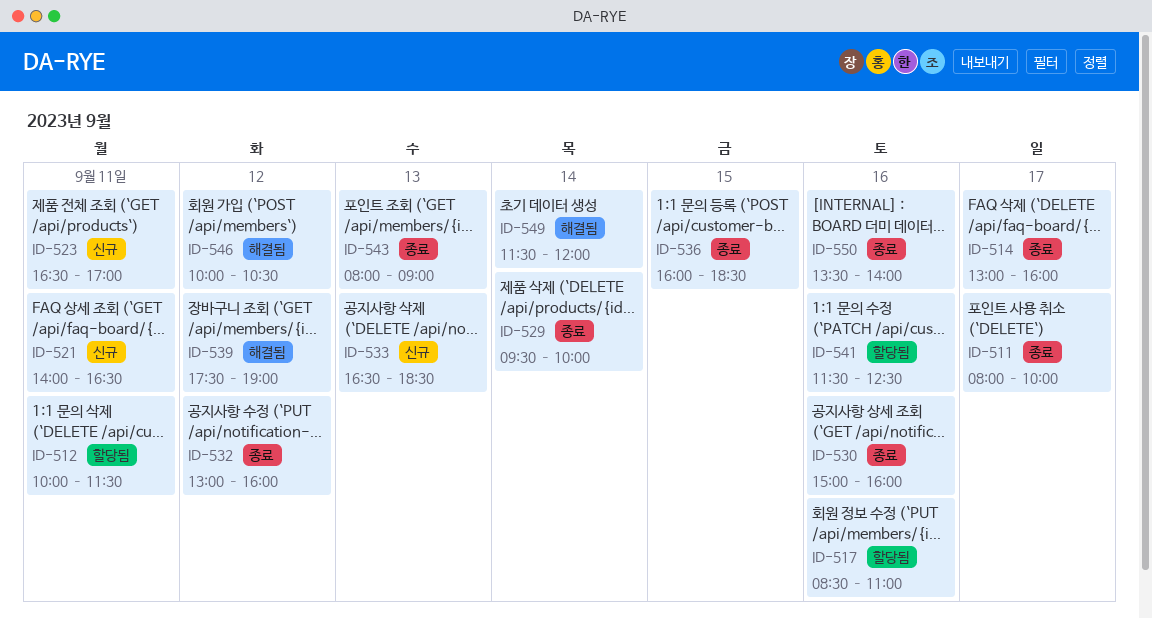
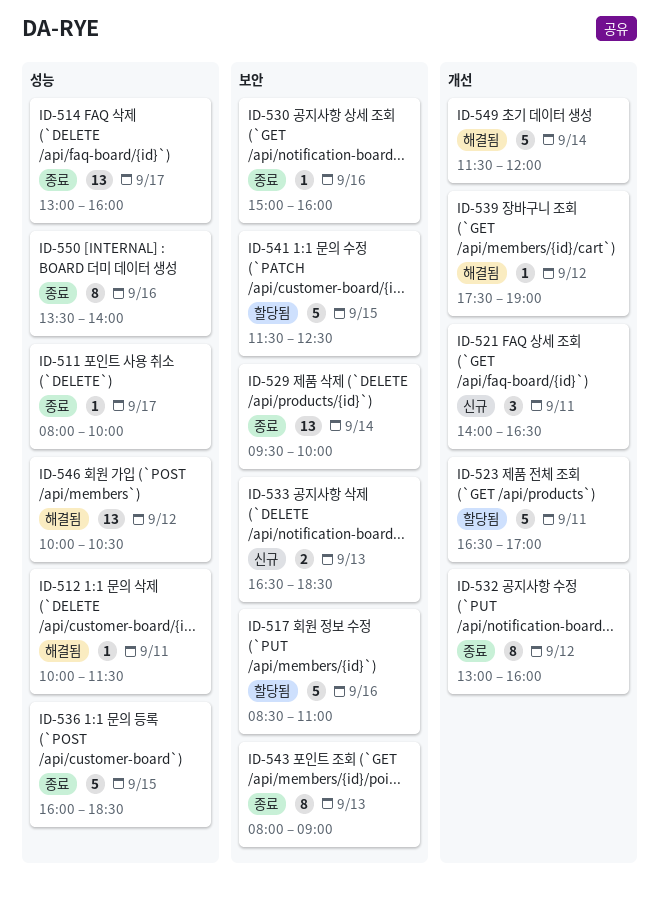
ID-512, status: 할당됨 -> 해결됨
ID-523, status: 신규 -> 할당됨
ID-541, day: Sep 16 -> Sep 15

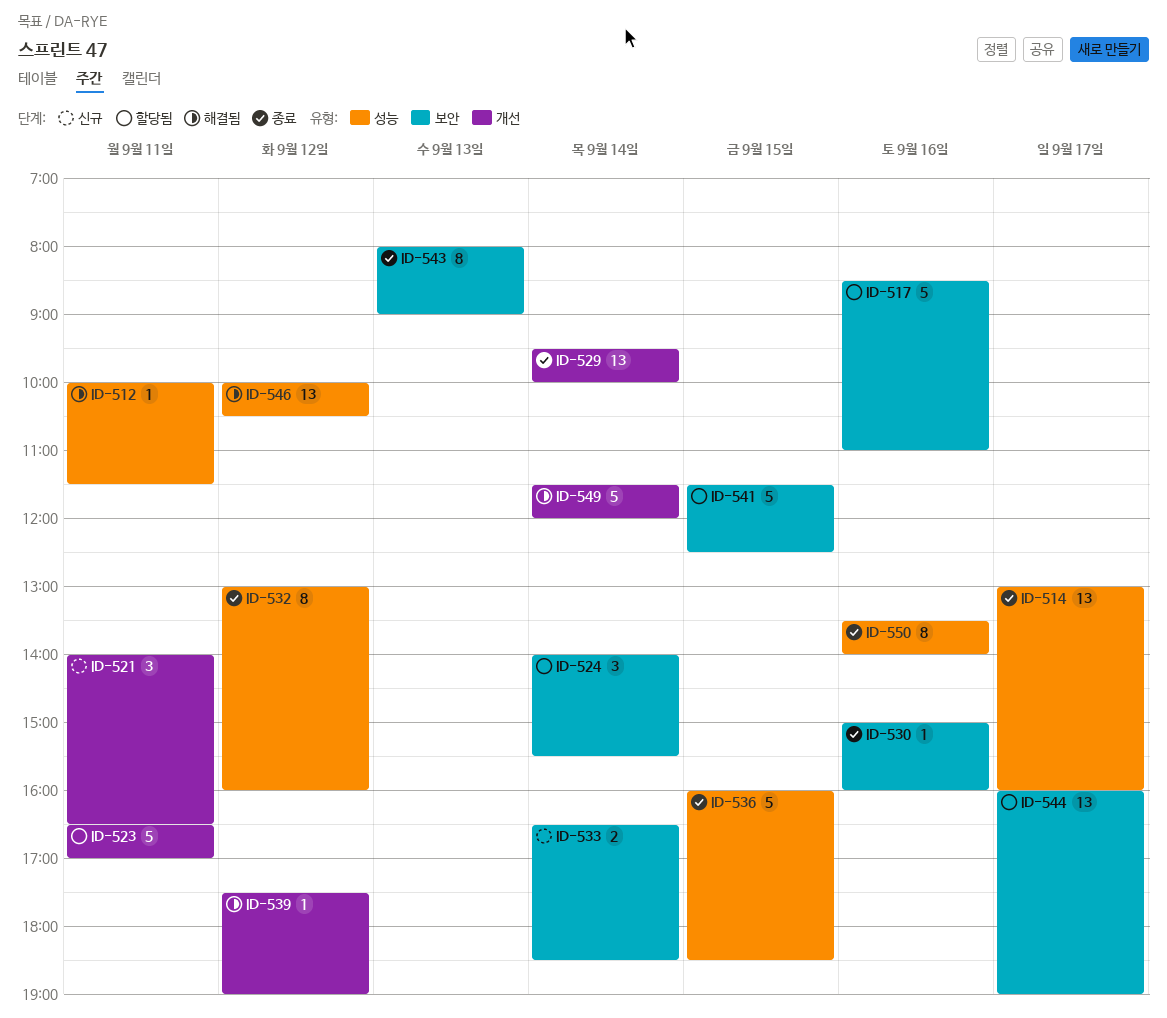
ID-511: present -> none
ID-524: none -> present
ID-529, label: 보안 -> 개선
ID-532, label: 개선 -> 성능
ID-533, day: Sep 13 -> Sep 14
ID-544: none -> present

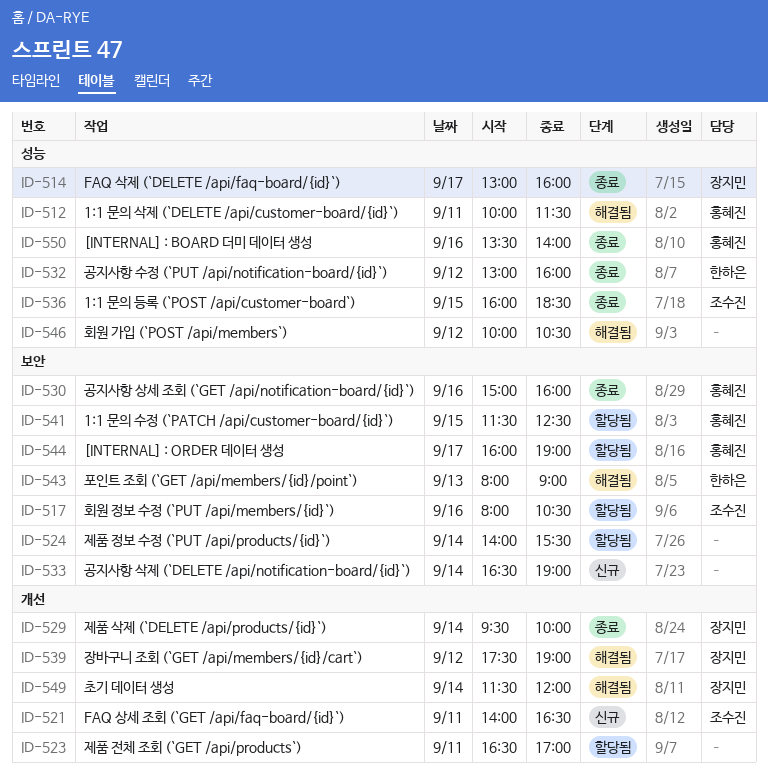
ID-517, begins: 08:30 -> 08:00
ID-517, ends: 11:00 -> 10:30
ID-533, ends: 18:30 -> 19:00
ID-543, status: 종료 -> 해결됨

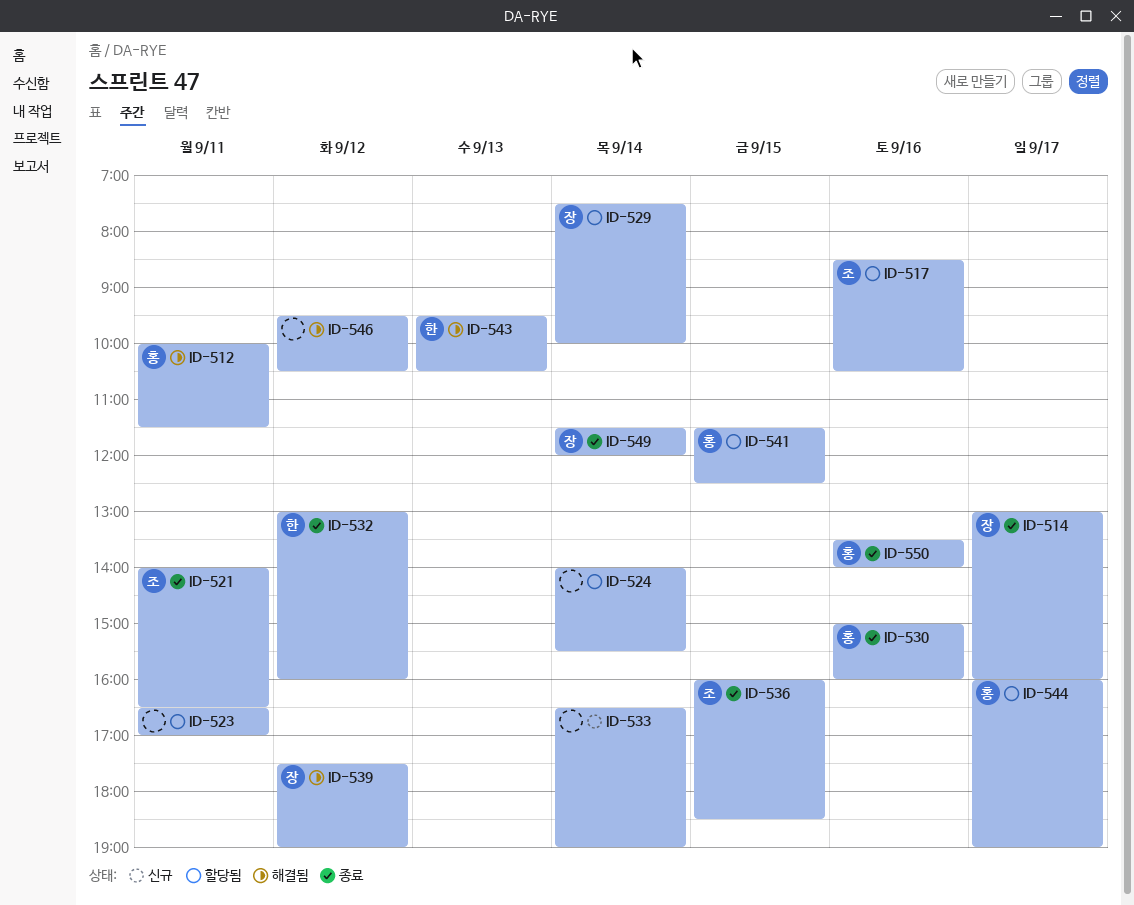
ID-517, begins: 08:00 -> 08:30
ID-521, status: 신규 -> 종료
ID-529, status: 종료 -> 할당됨
ID-529, begins: 09:30 -> 07:30
ID-543, begins: 08:00 -> 09:30
ID-543, ends: 09:00 -> 10:30
ID-546, begins: 10:00 -> 09:30
ID-549, status: 해결됨 -> 종료

